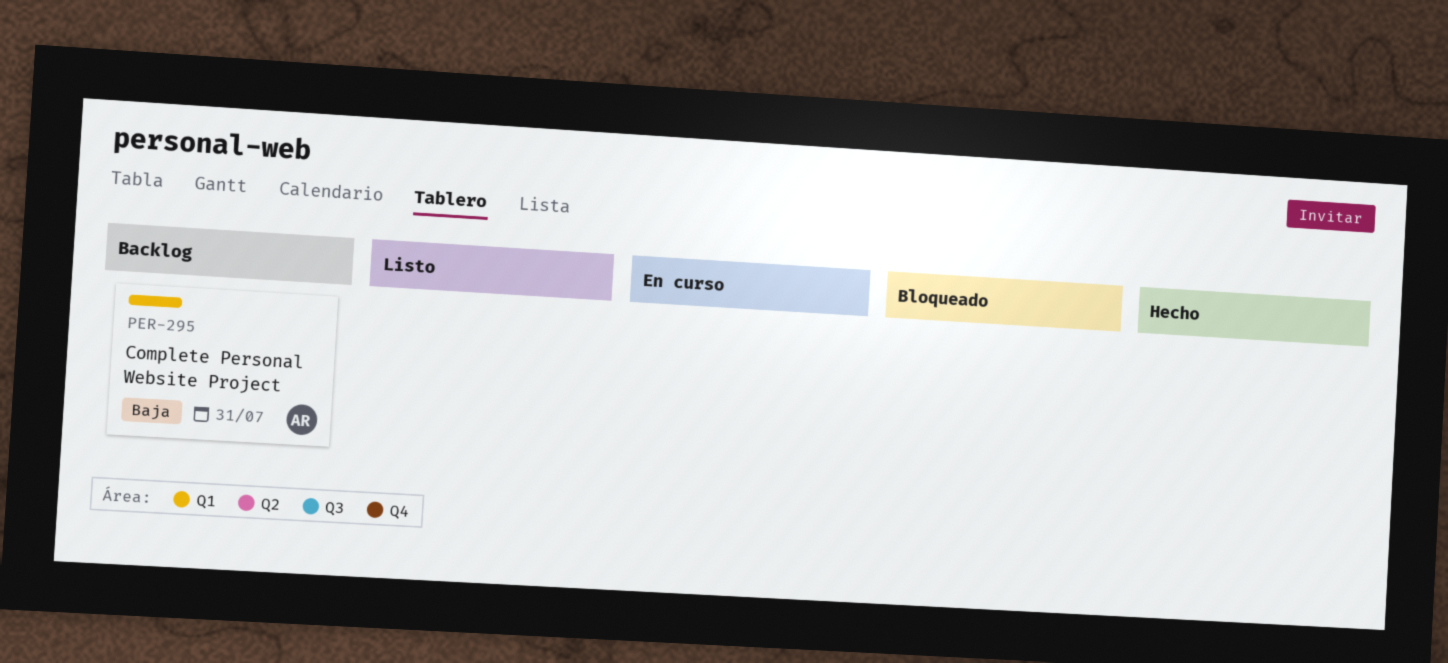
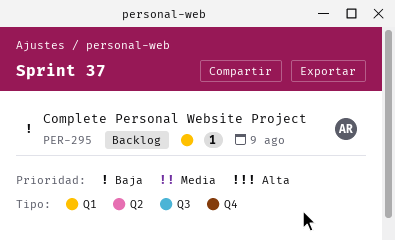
PER-295, due: Jul 31 -> Aug 9

